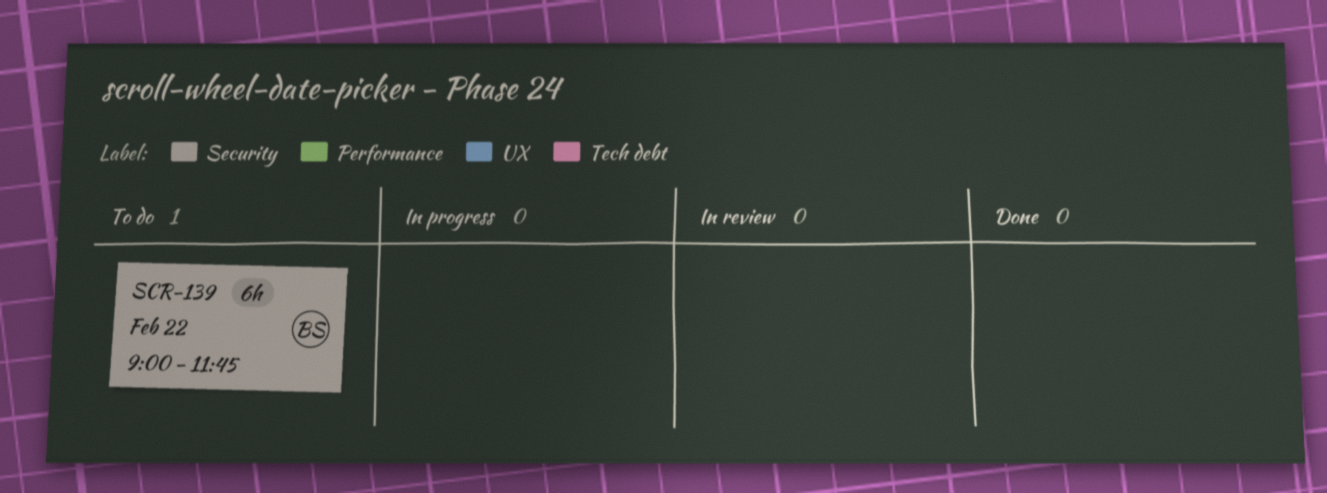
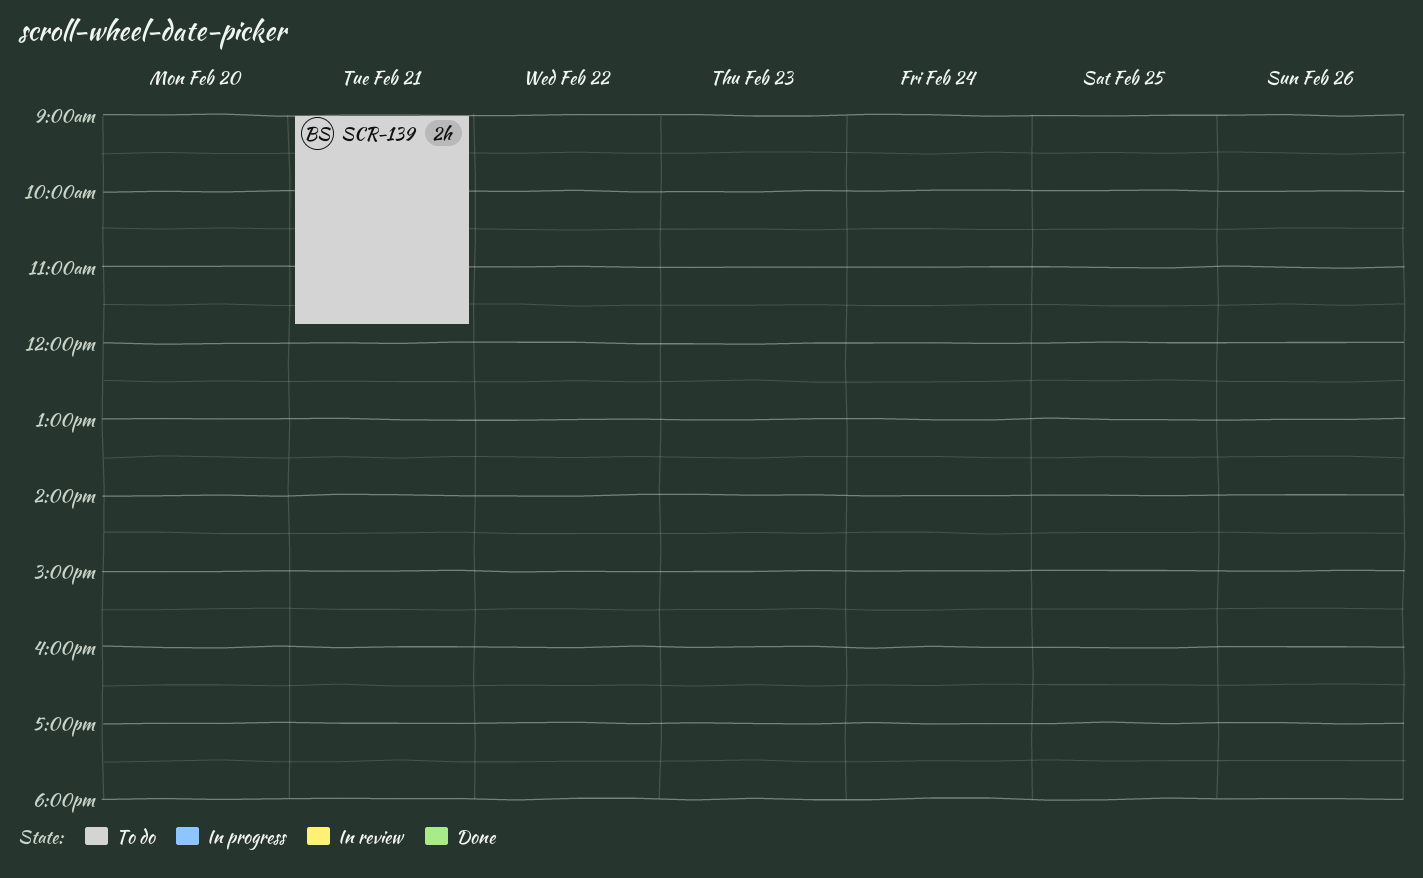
SCR-139, estimate: 6h -> 2h
SCR-139, day: Feb 22 -> Feb 21

